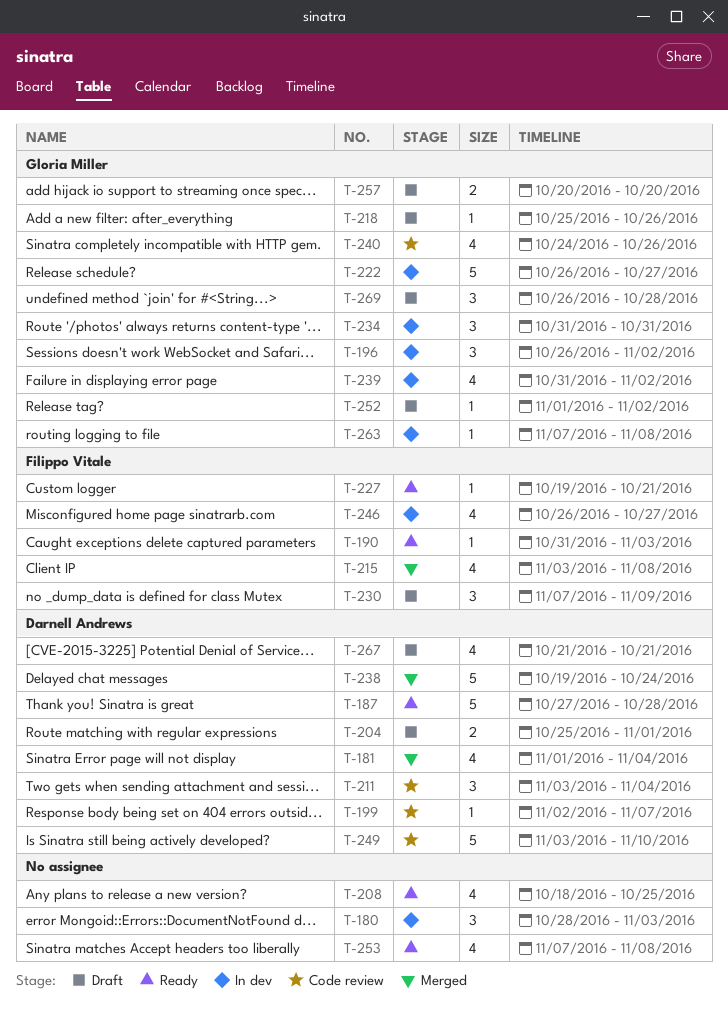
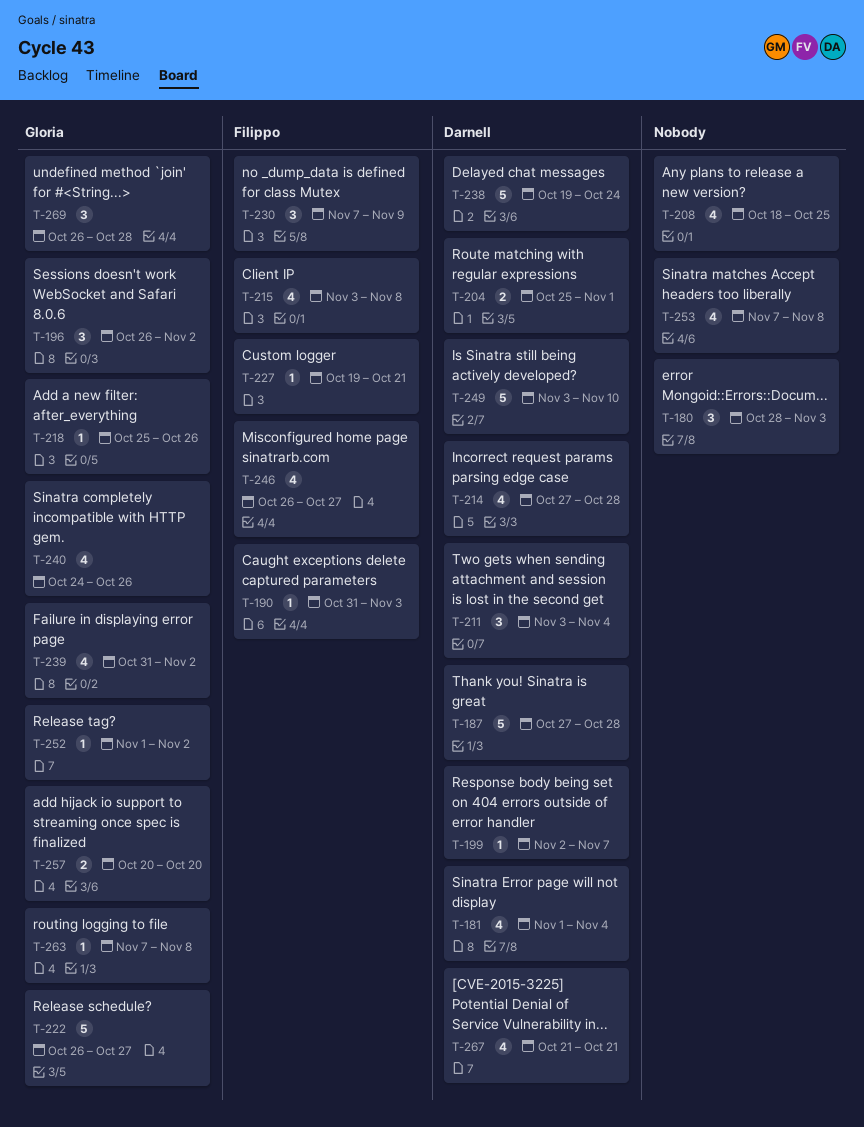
T-214: none -> present
T-234: present -> none

